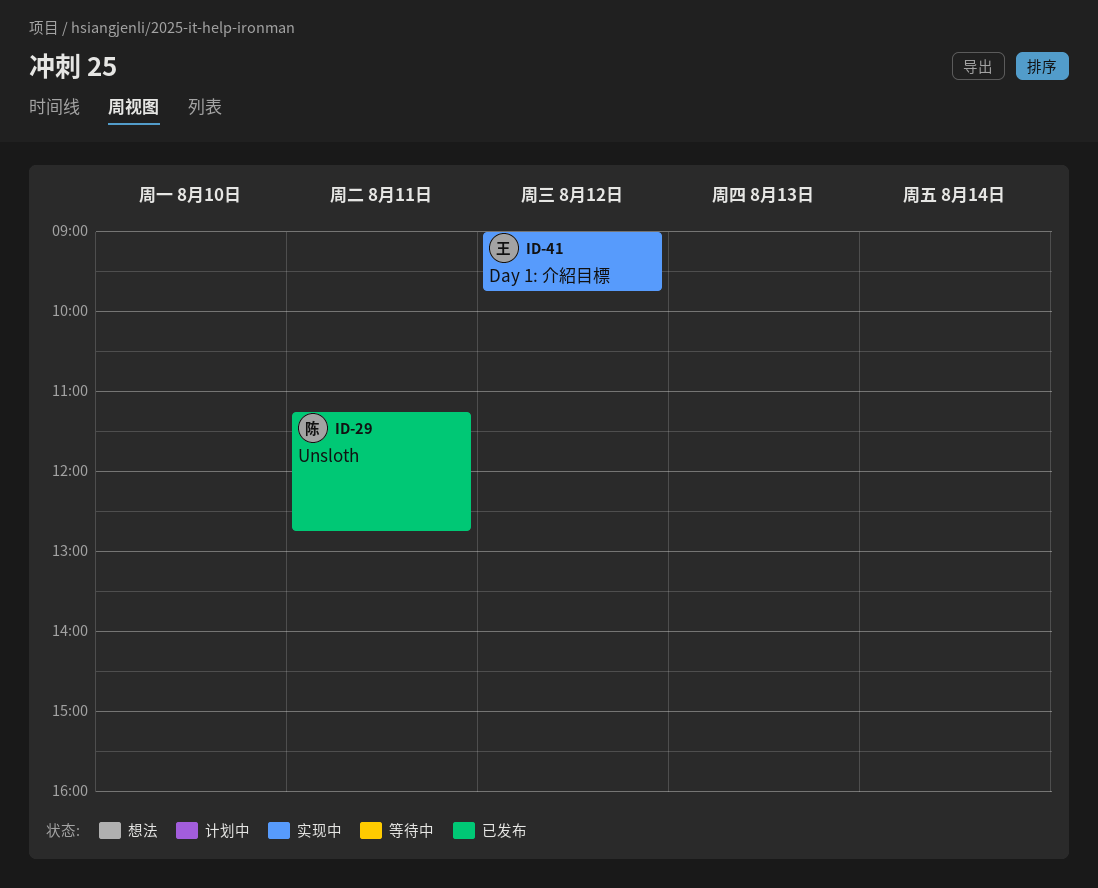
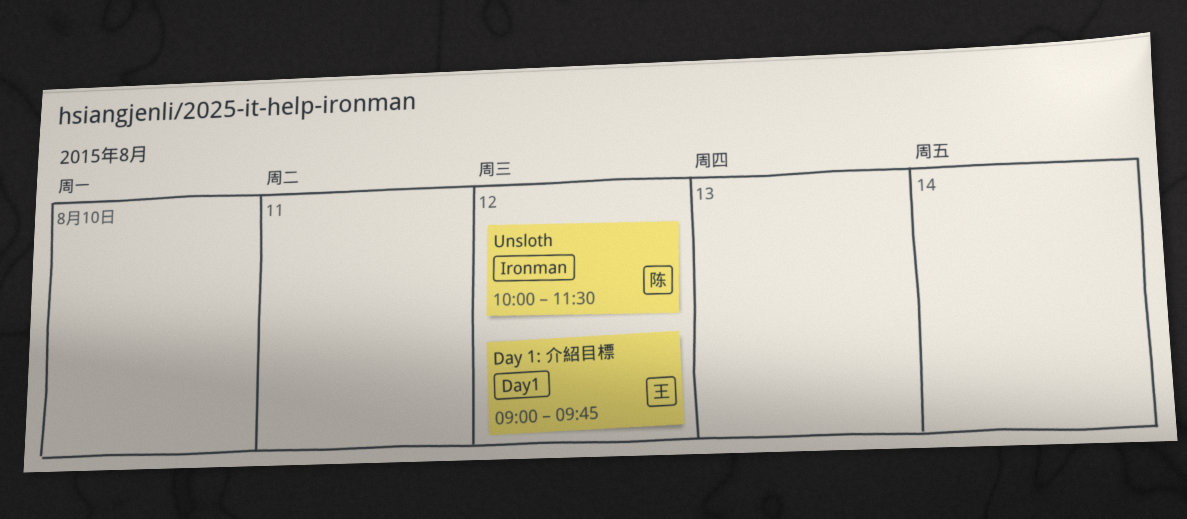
Unsloth, day: Aug 11 -> Aug 12
Unsloth, begins: 11:15 -> 10:00
Unsloth, ends: 12:45 -> 11:30

